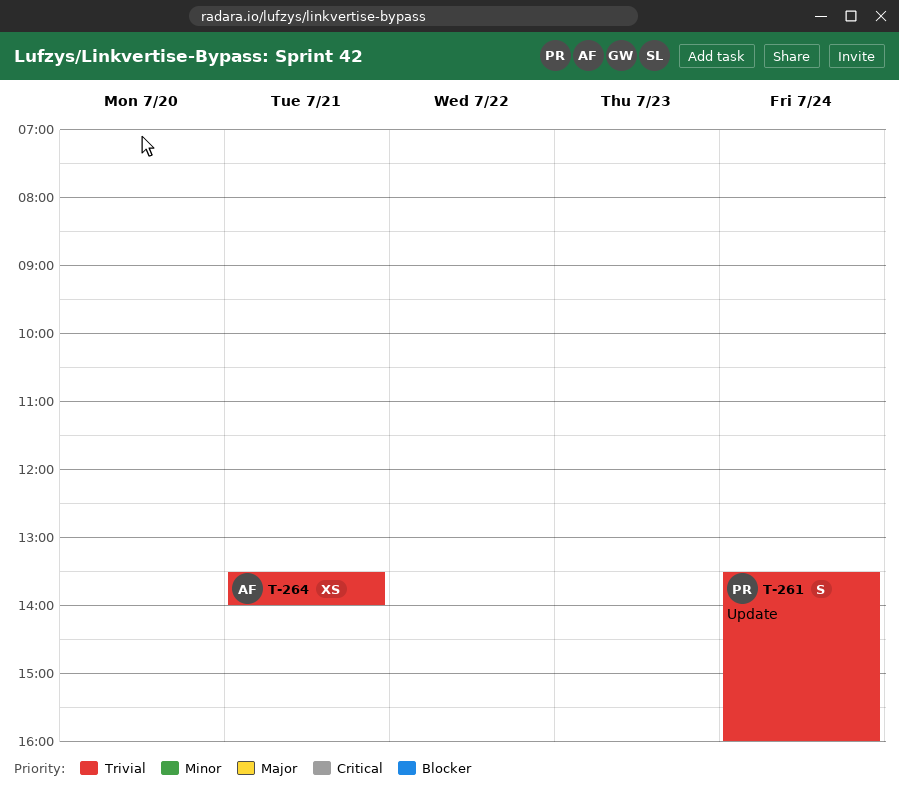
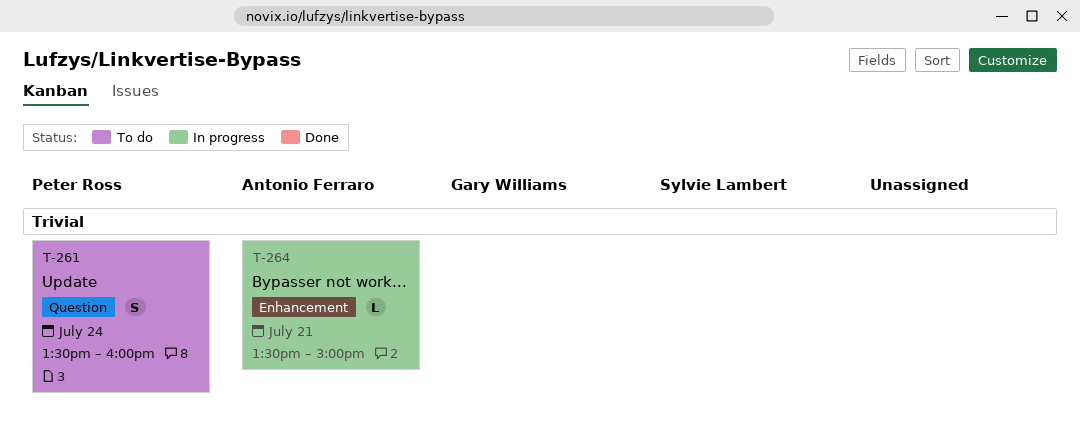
T-264, estimate: XS -> L
T-264, ends: 14:00 -> 15:00

